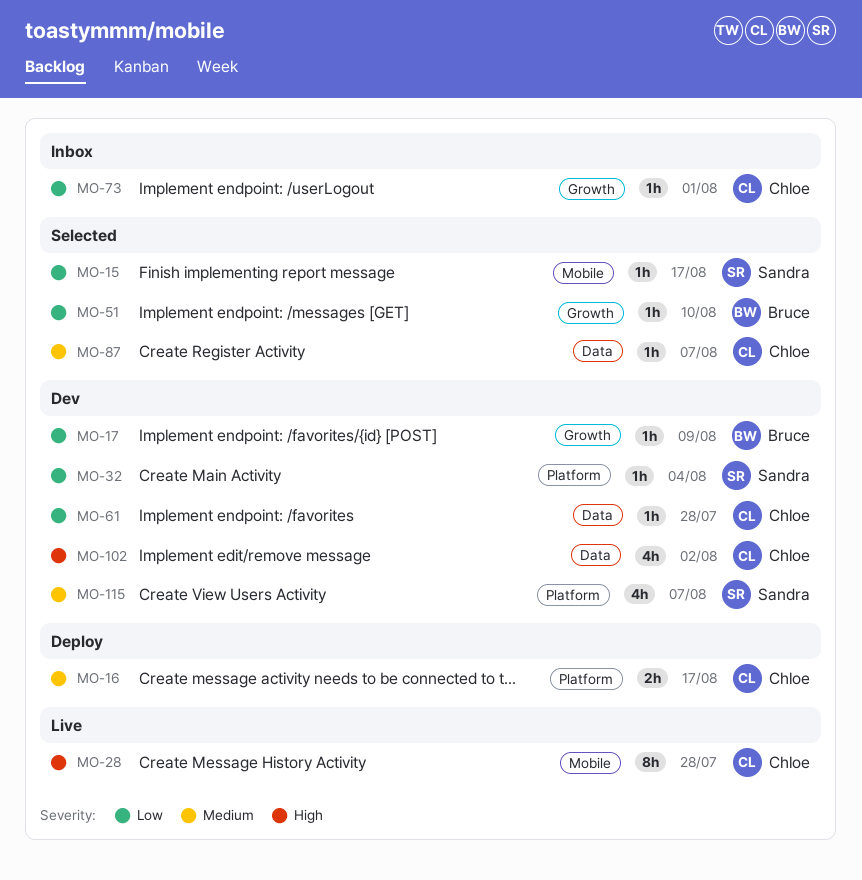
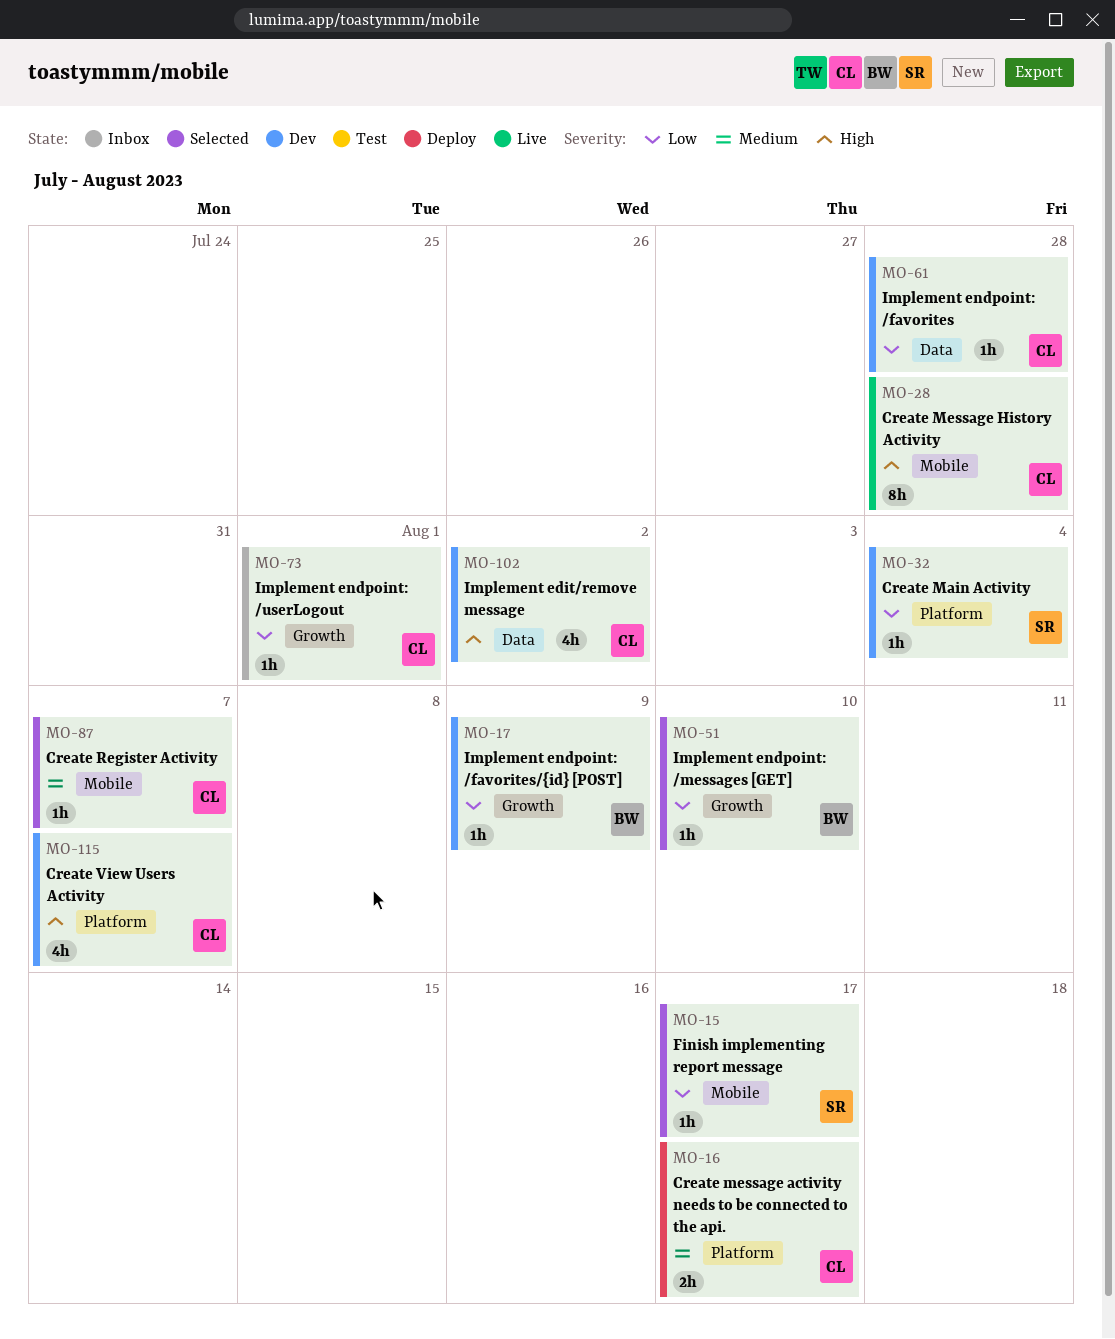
MO-87, label: Data -> Mobile
MO-115, owner: Sandra -> Chloe
MO-115, priority: Medium -> High

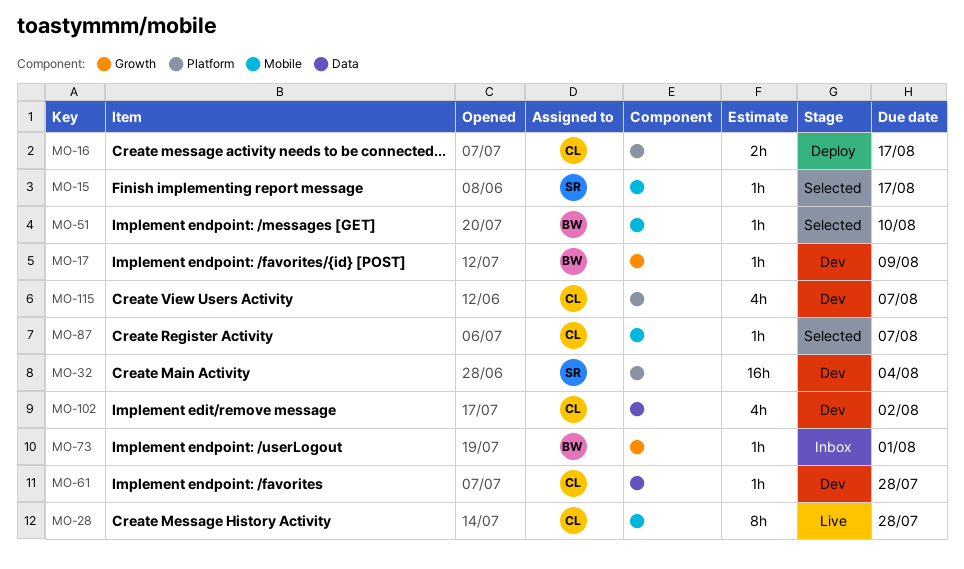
MO-32, estimate: 1h -> 16h
MO-51, label: Growth -> Mobile
MO-73, owner: CL -> BW

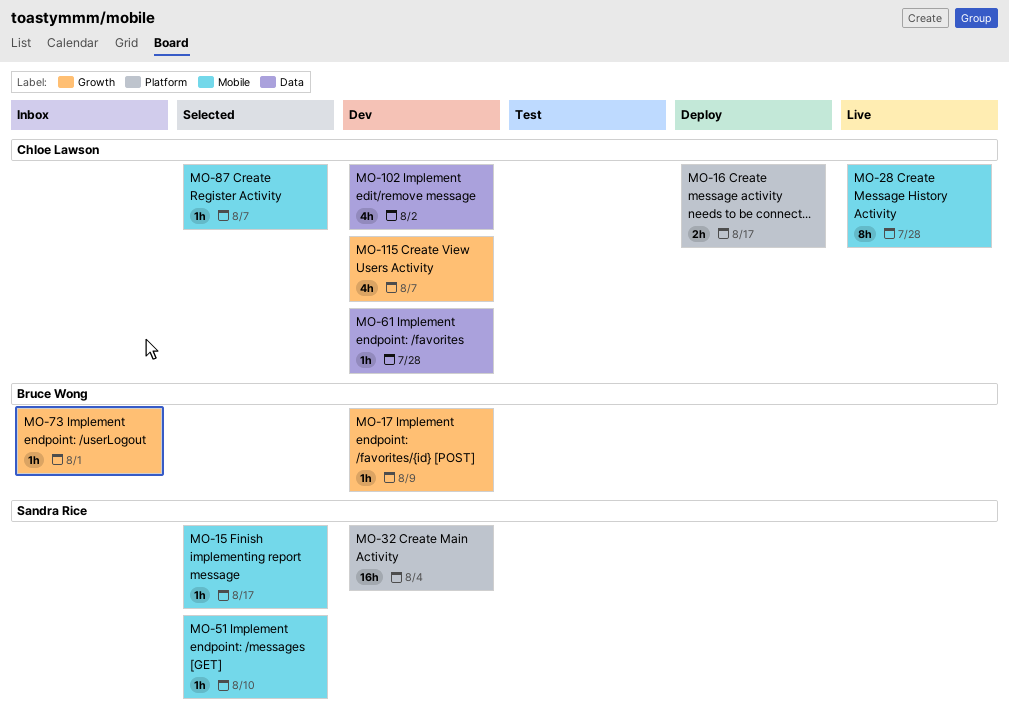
MO-51, owner: Bruce Wong -> Sandra Rice
MO-115, label: Platform -> Growth

